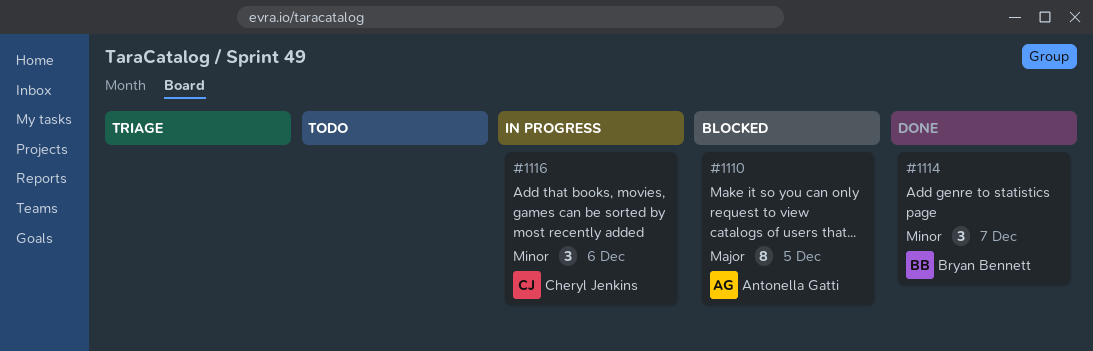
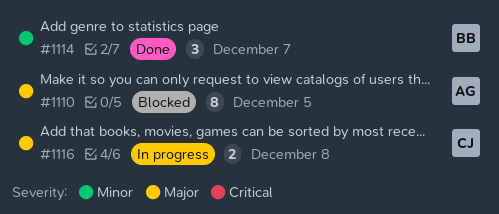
#1116, priority: Minor -> Major
#1116, estimate: 3 -> 2
#1116, due: Dec 6 -> Dec 8

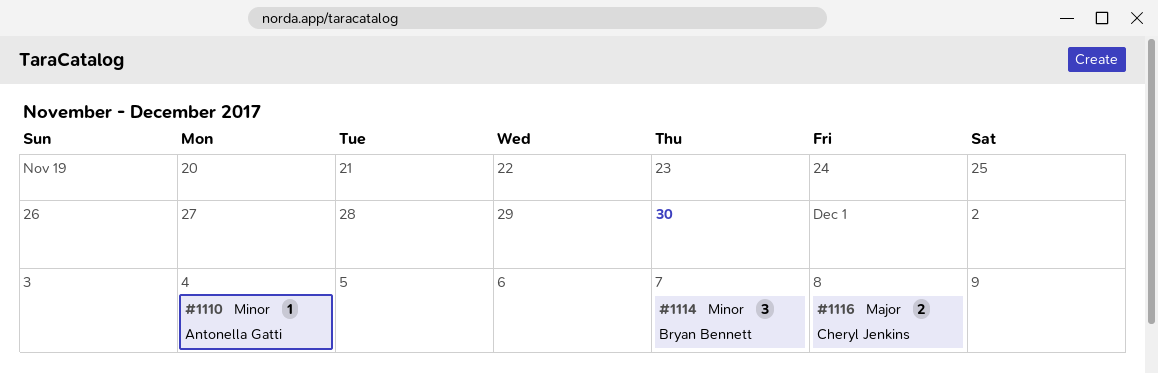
#1110, priority: Major -> Minor
#1110, estimate: 8 -> 1
#1110, due: Dec 5 -> Dec 4

